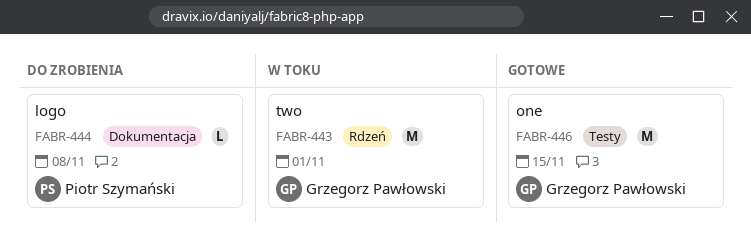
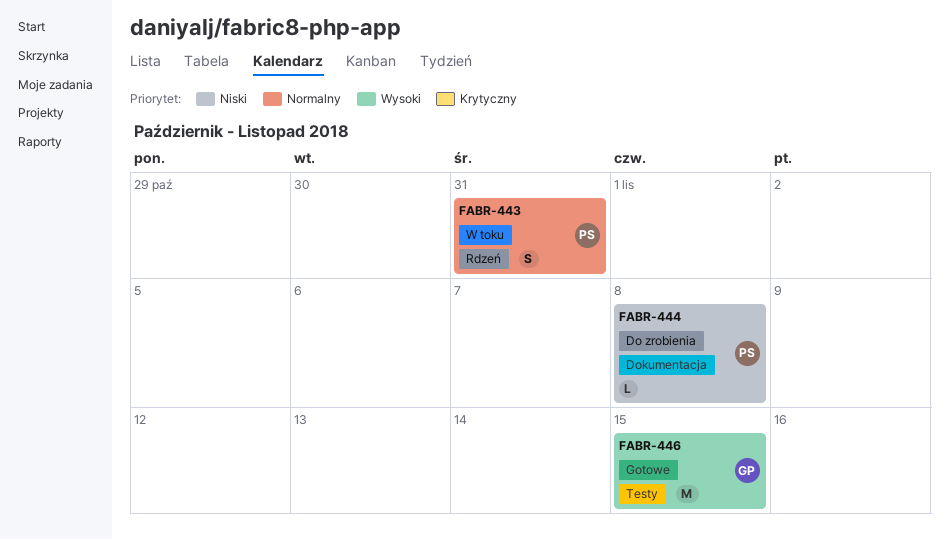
FABR-443, owner: Grzegorz Pawłowski -> Piotr Szymański
FABR-443, estimate: M -> S
FABR-443, due: Nov 1 -> Oct 31

